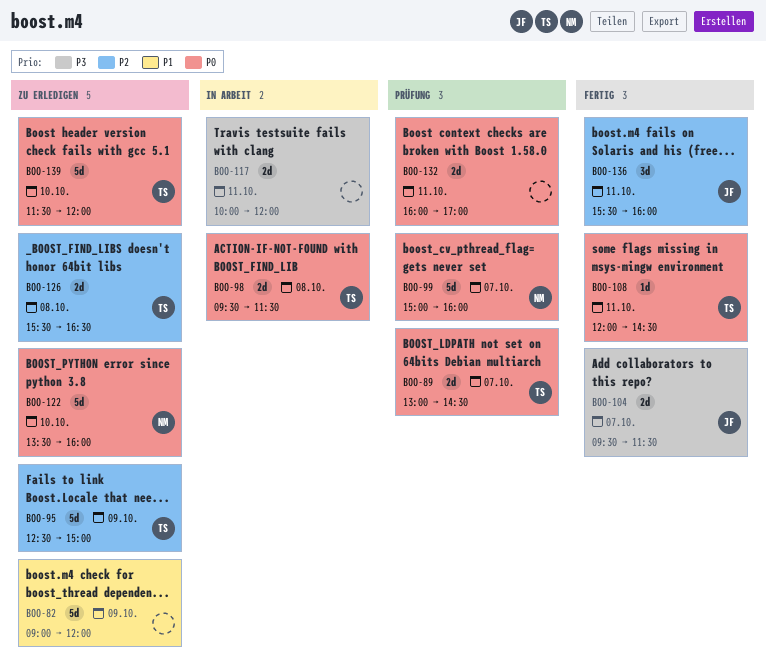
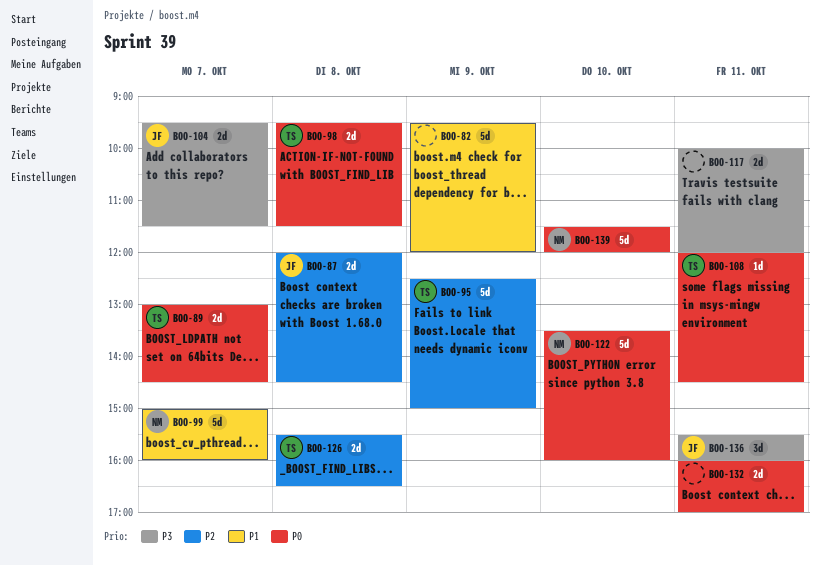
BOO-82, begins: 09:00 -> 09:30
BOO-87: none -> present
BOO-99, priority: P0 -> P1
BOO-136, priority: P2 -> P3
BOO-139, owner: TS -> NM

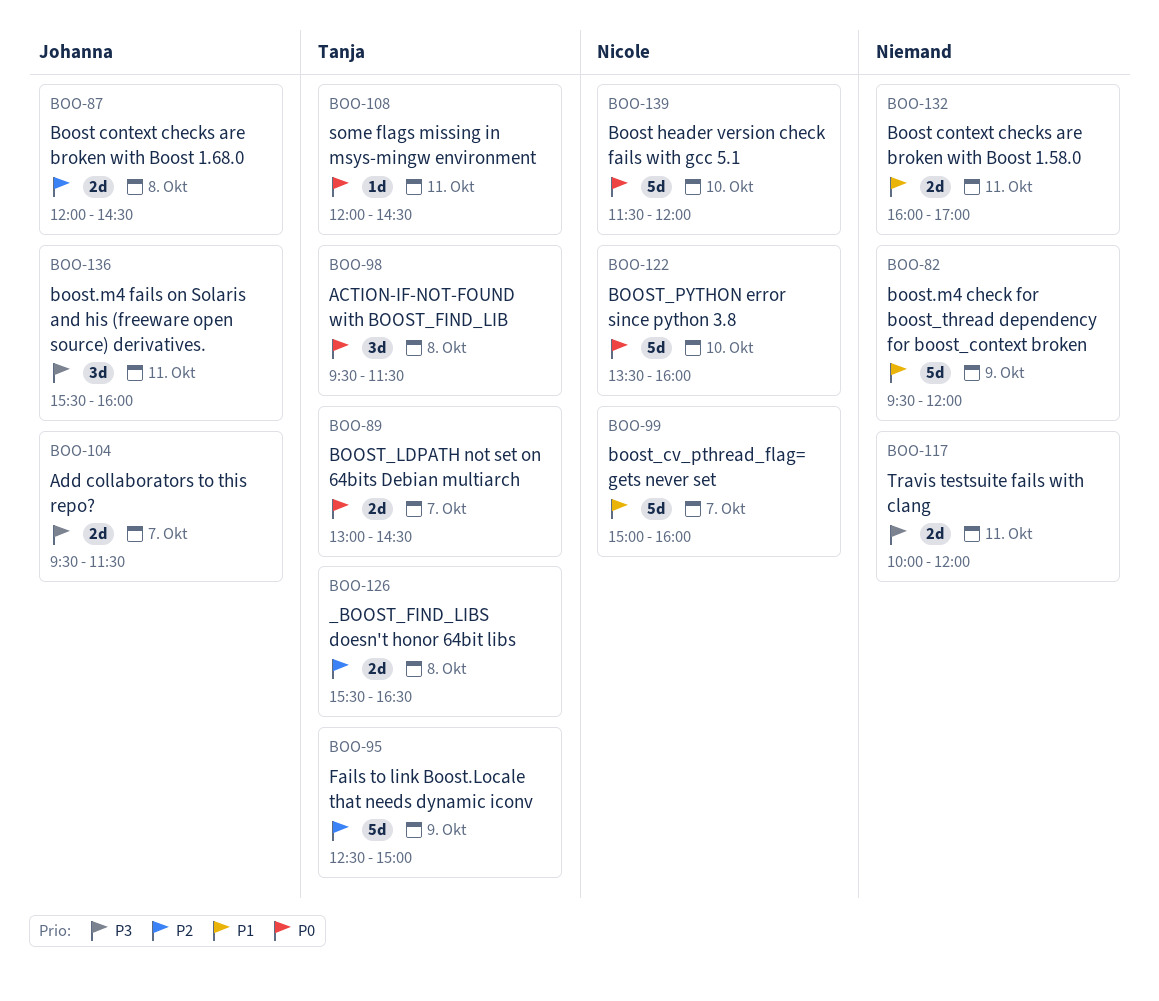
BOO-98, estimate: 2d -> 3d
BOO-132, priority: P0 -> P1

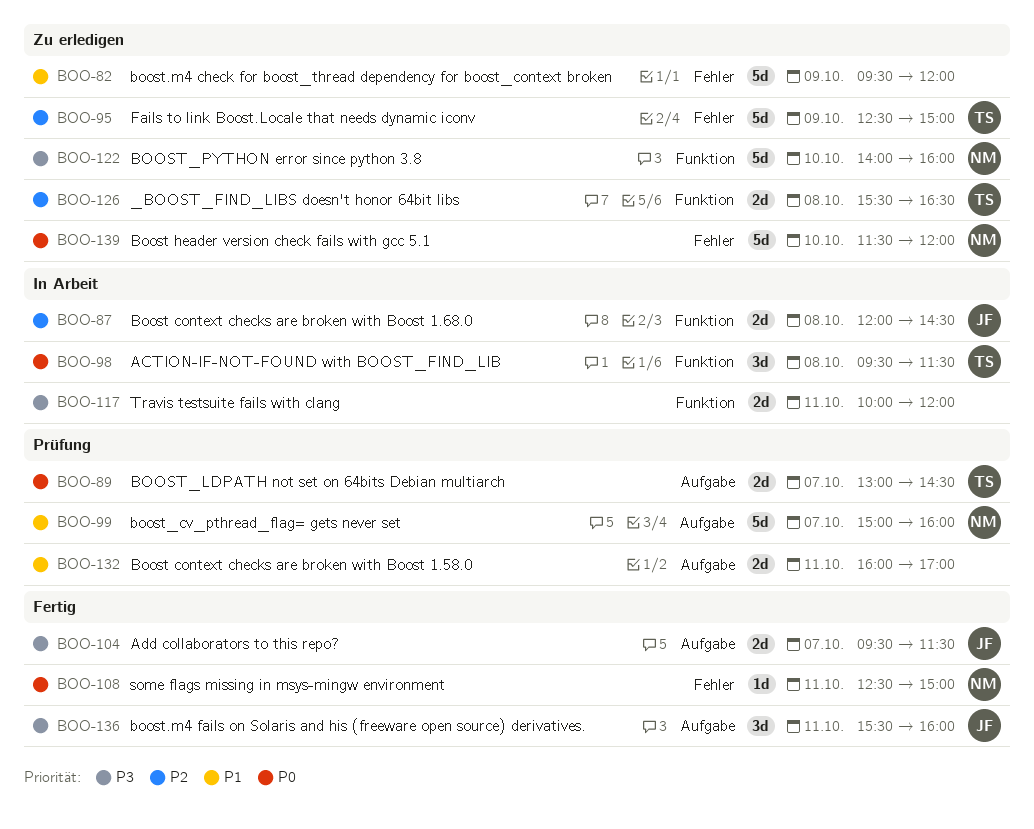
BOO-108, owner: Tanja -> Nicole
BOO-108, begins: 12:00 -> 12:30
BOO-108, ends: 14:30 -> 15:00
BOO-122, priority: P0 -> P3
BOO-122, begins: 13:30 -> 14:00

